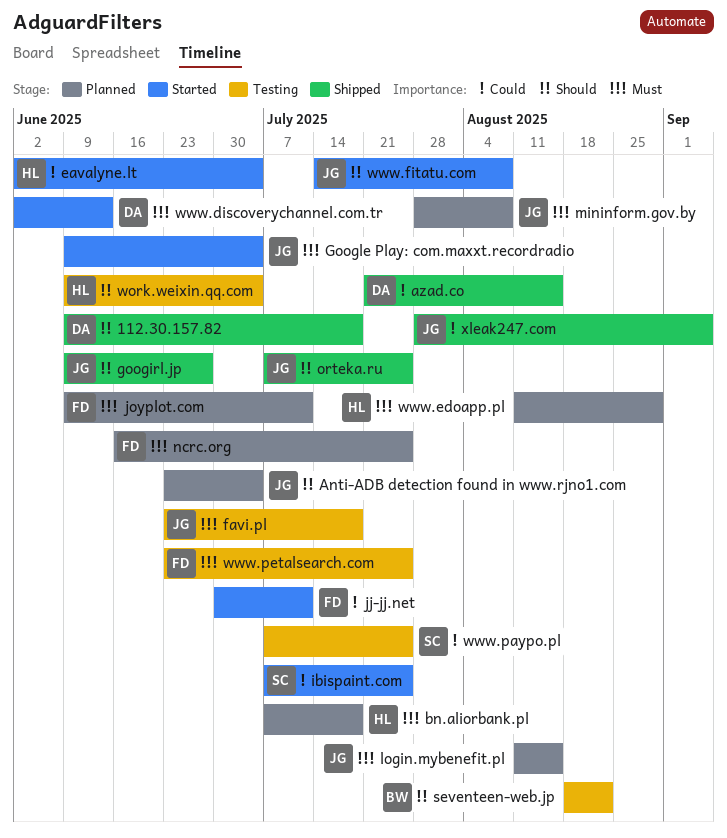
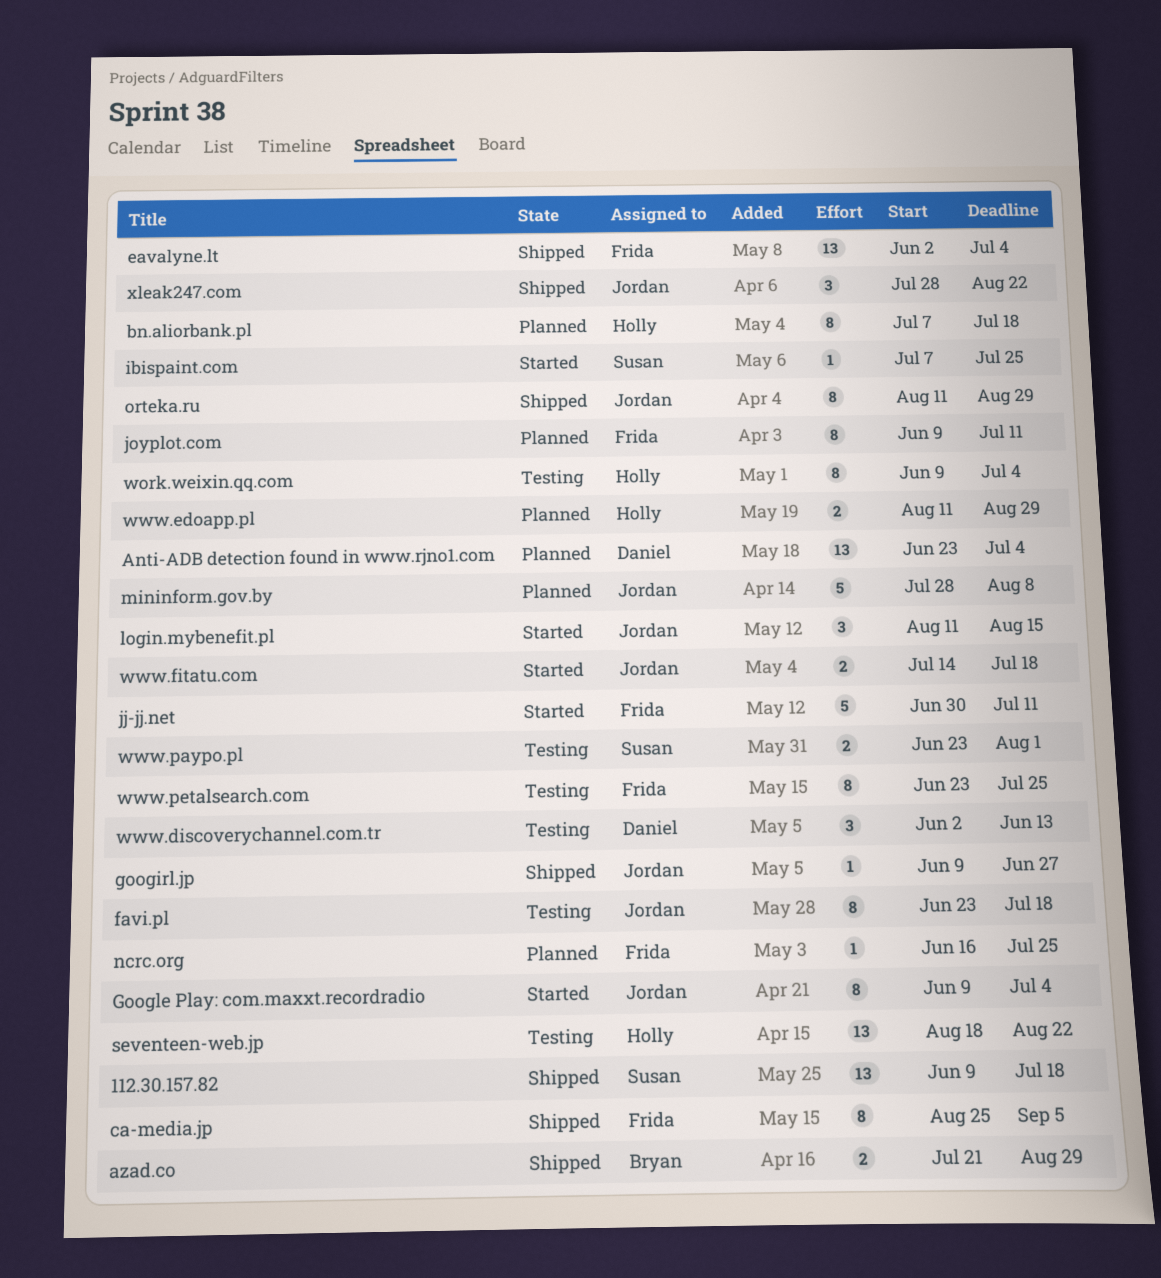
112.30.157.82, owner: Daniel -> Susan
Anti-ADB detection found in www.rjno1.com, owner: Jordan -> Daniel
azad.co, owner: Daniel -> Bryan
azad.co, due: Aug 15 -> Aug 29
ca-media.jp: none -> present
eavalyne.lt, status: Started -> Shipped
eavalyne.lt, owner: Holly -> Frida
login.mybenefit.pl, status: Planned -> Started
orteka.ru, start: Jul 7 -> Aug 11
orteka.ru, due: Jul 25 -> Aug 29
seventeen-web.jp, owner: Bryan -> Holly
www.discoverychannel.com.tr, status: Started -> Testing
www.fitatu.com, due: Aug 8 -> Jul 18
www.paypo.pl, start: Jul 7 -> Jun 23
www.paypo.pl, due: Jul 25 -> Aug 1
xleak247.com, due: Sep 5 -> Aug 22

